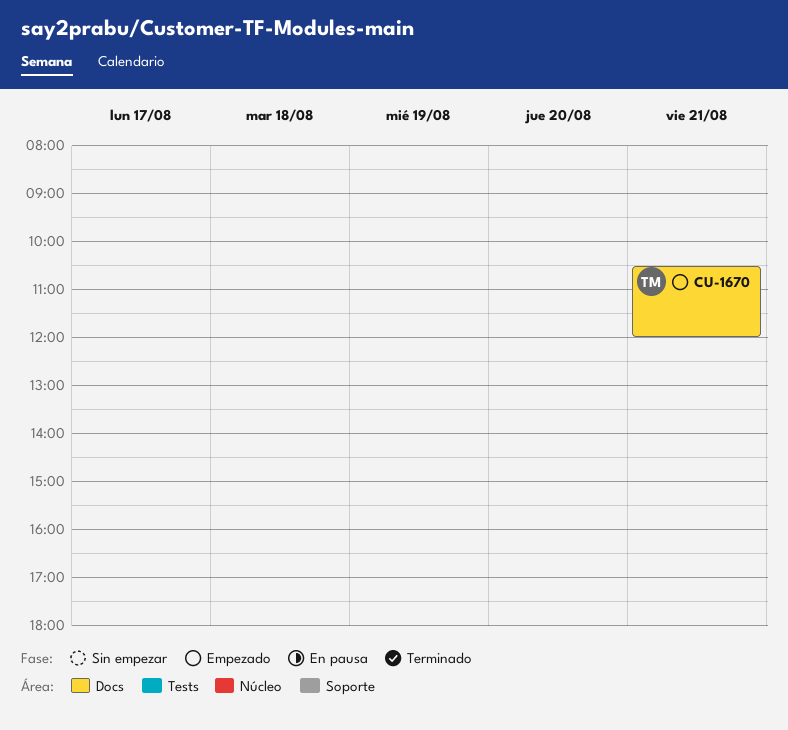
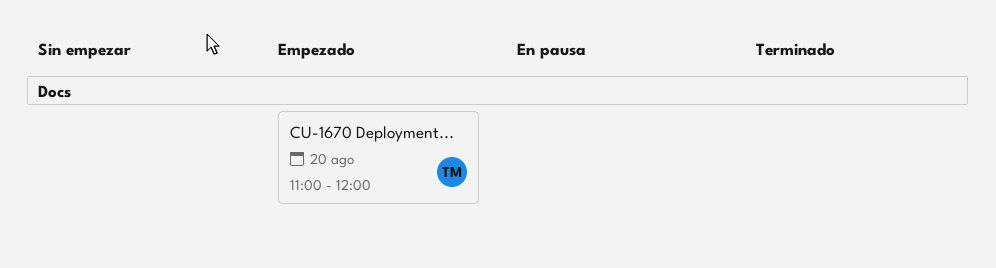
CU-1670, day: Aug 21 -> Aug 20
CU-1670, begins: 10:30 -> 11:00

